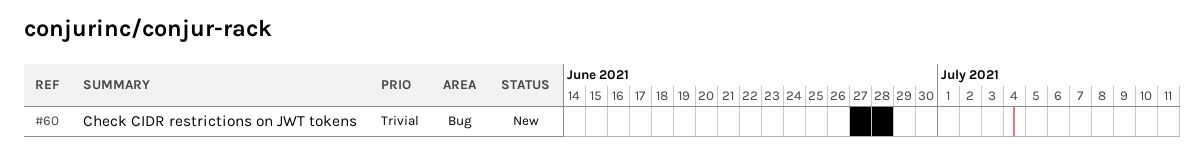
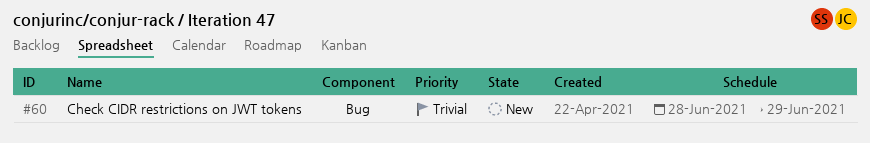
#60, start: Jun 27 -> Jun 28
#60, due: Jun 28 -> Jun 29

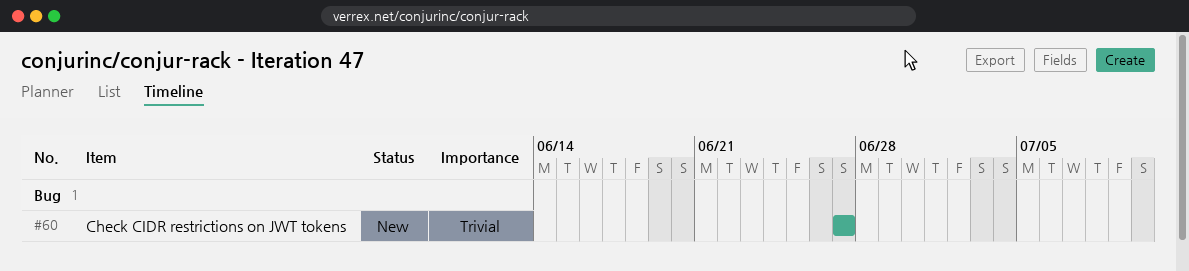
#60, start: Jun 28 -> Jun 27
#60, due: Jun 29 -> Jun 27

